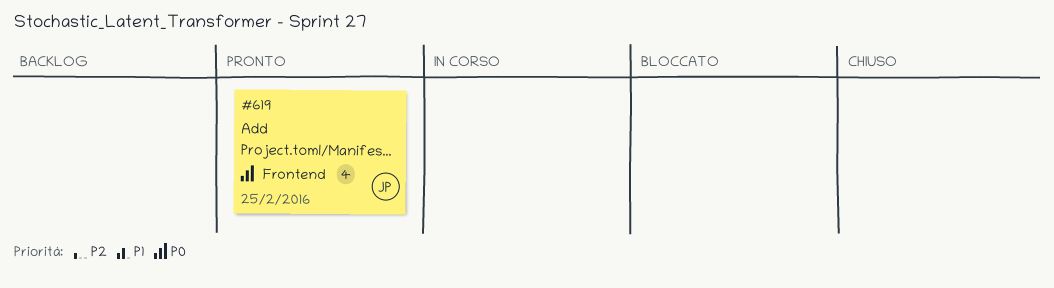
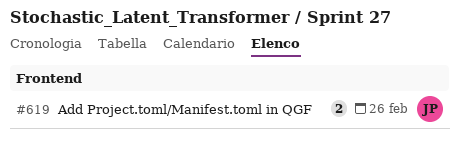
#619, estimate: 4 -> 2
#619, due: Feb 25 -> Feb 26

